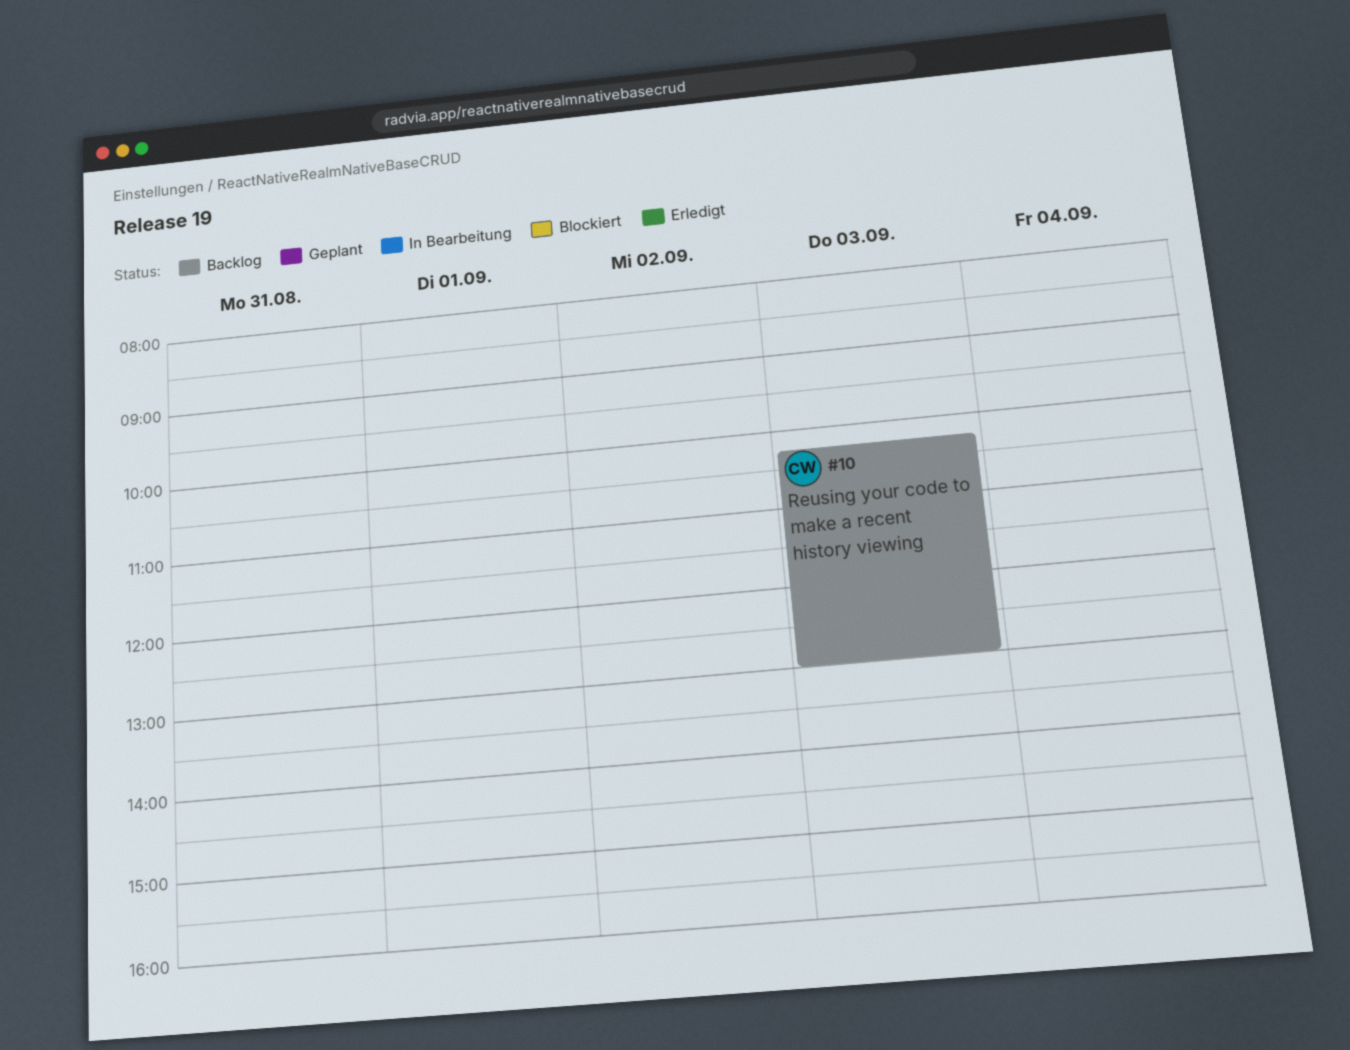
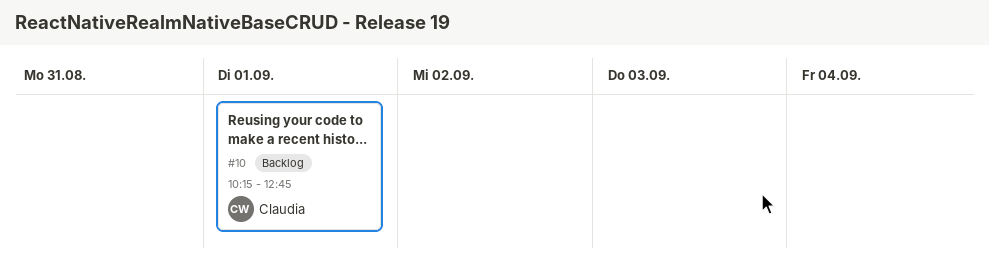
#10, day: Sep 3 -> Sep 1
#10, ends: 13:00 -> 12:45

